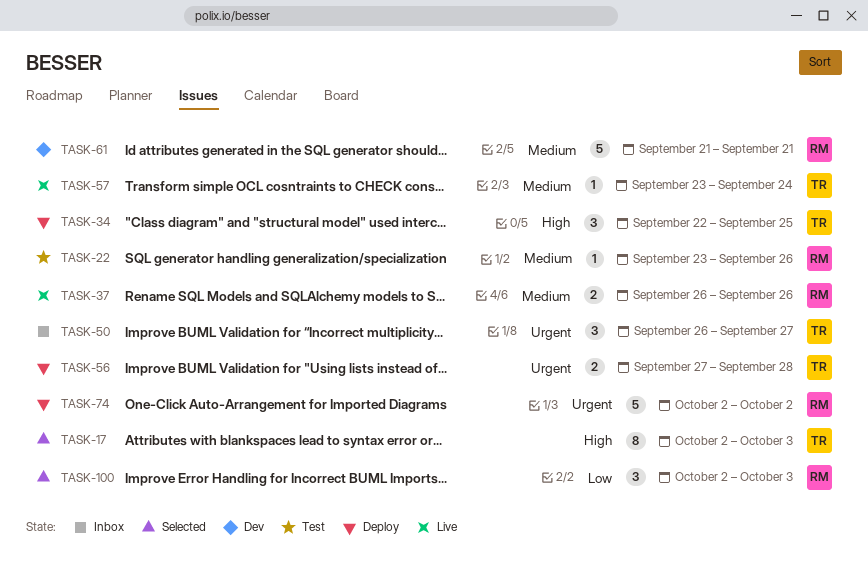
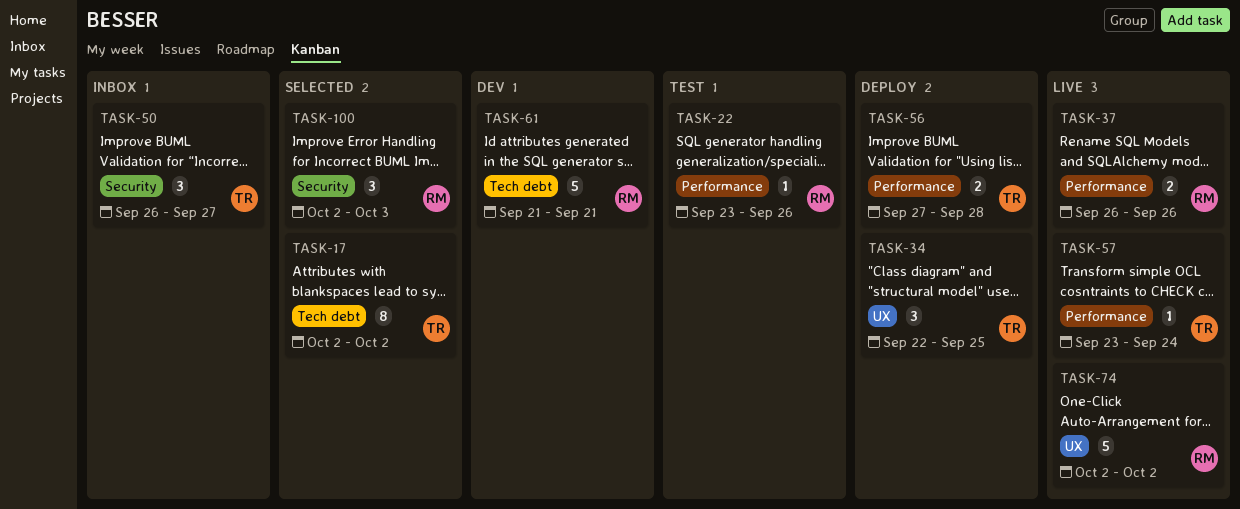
TASK-17, due: Oct 3 -> Oct 2
TASK-74, status: Deploy -> Live

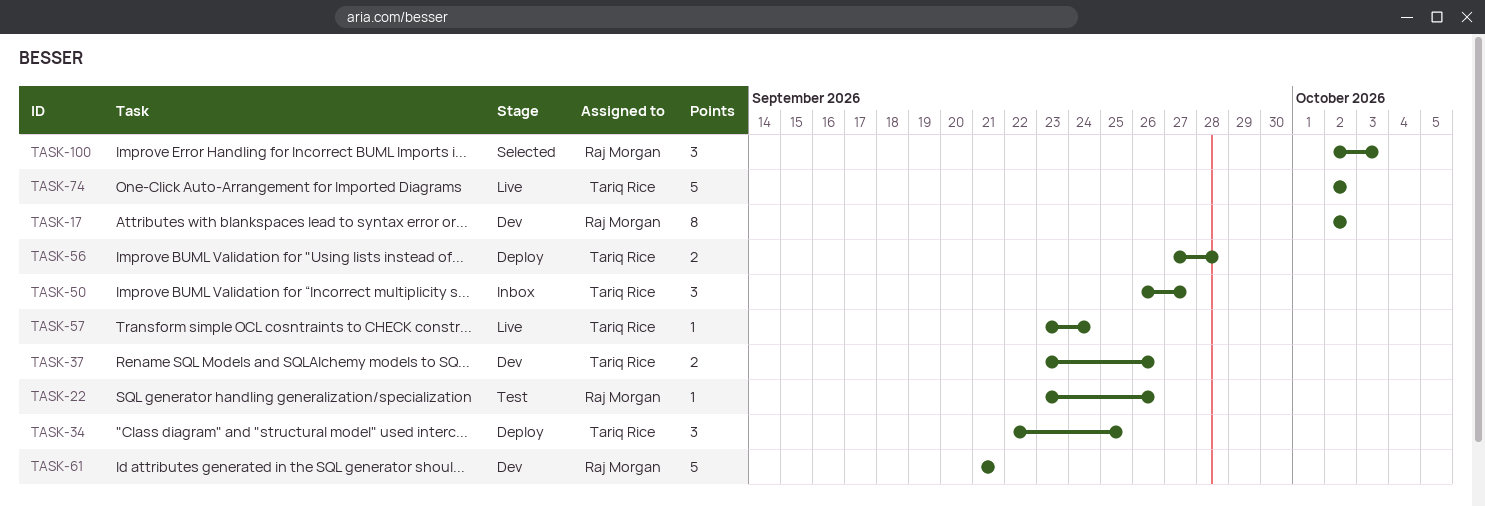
TASK-17, status: Selected -> Dev
TASK-17, owner: Tariq Rice -> Raj Morgan
TASK-37, status: Live -> Dev
TASK-37, owner: Raj Morgan -> Tariq Rice
TASK-37, start: Sep 26 -> Sep 23
TASK-74, owner: Raj Morgan -> Tariq Rice

